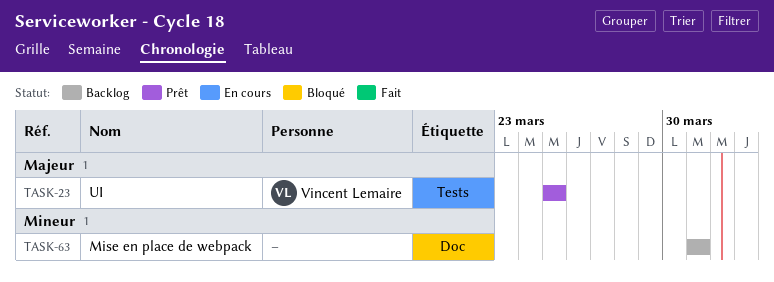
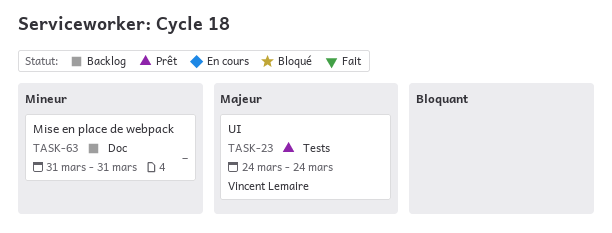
TASK-23, start: Mar 25 -> Mar 24
TASK-23, due: Mar 25 -> Mar 24

